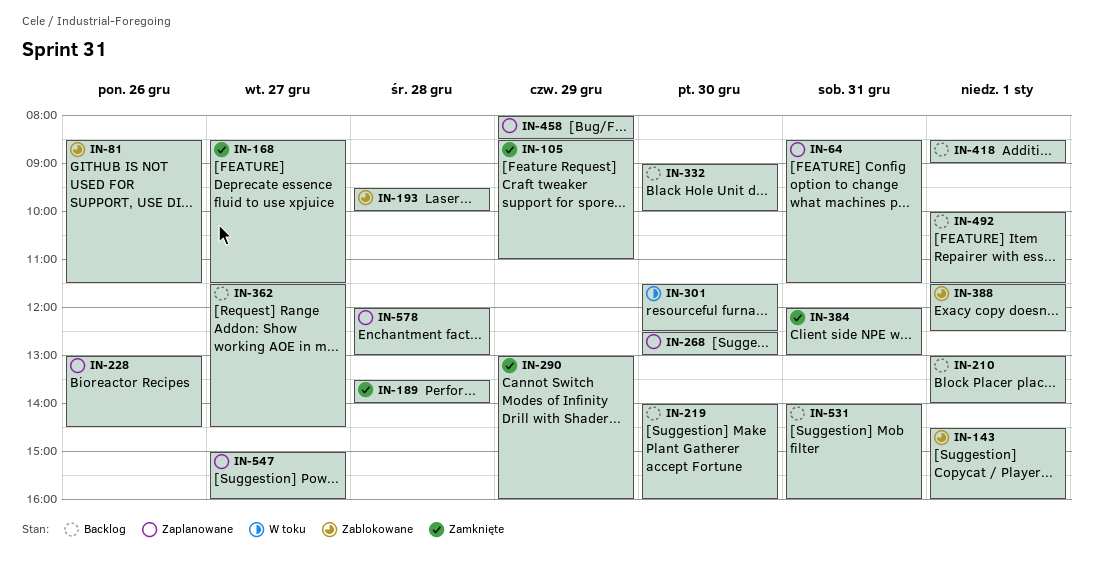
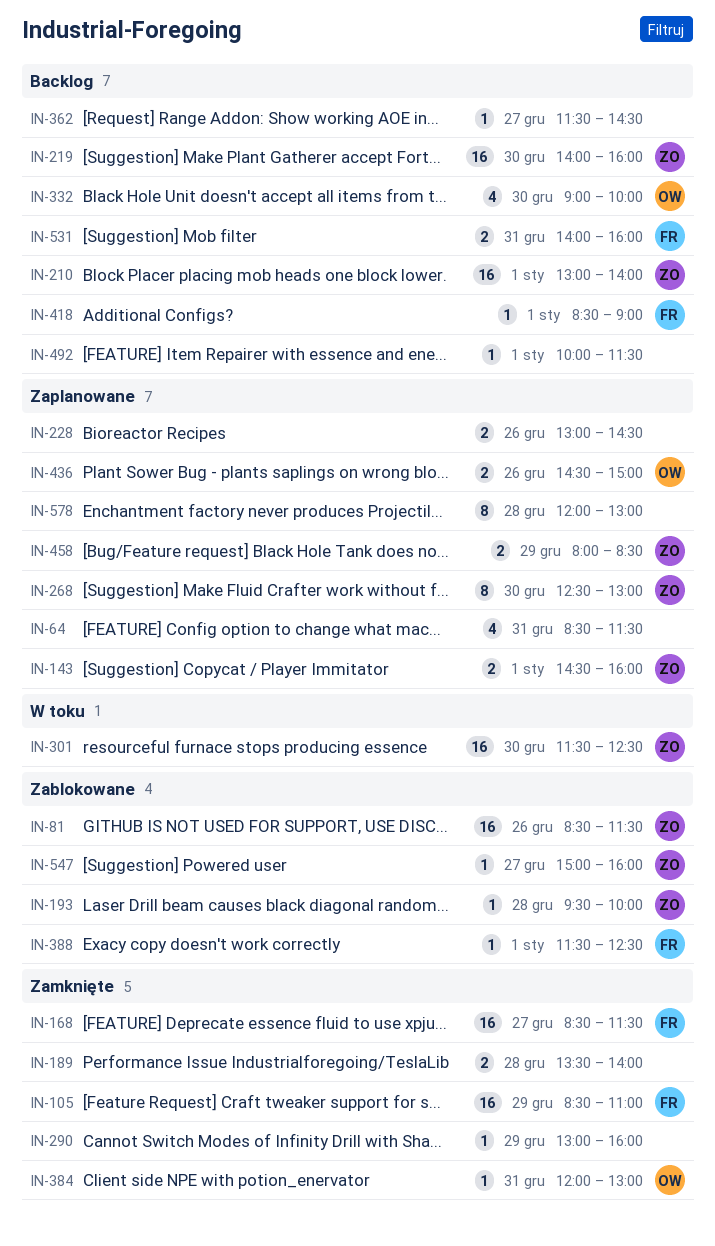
IN-143, status: Zablokowane -> Zaplanowane
IN-436: none -> present
IN-547, status: Zaplanowane -> Zablokowane

